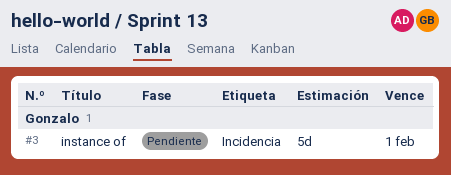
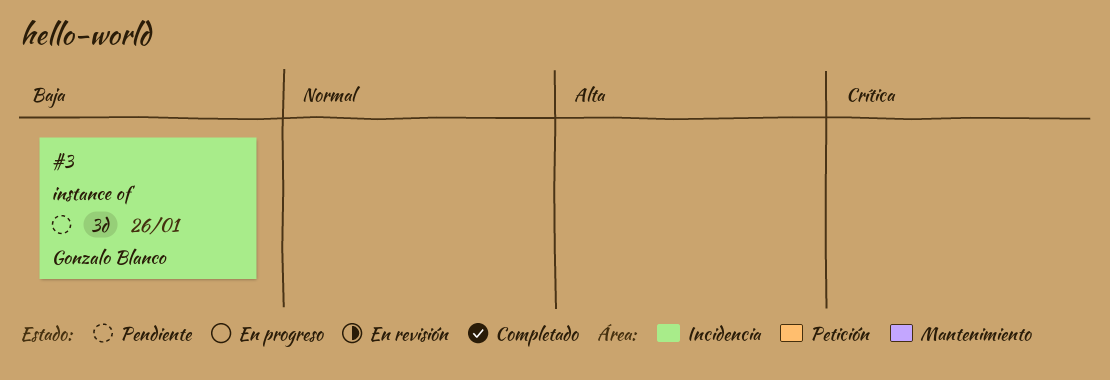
#3, estimate: 5d -> 3d
#3, due: Feb 1 -> Jan 26

